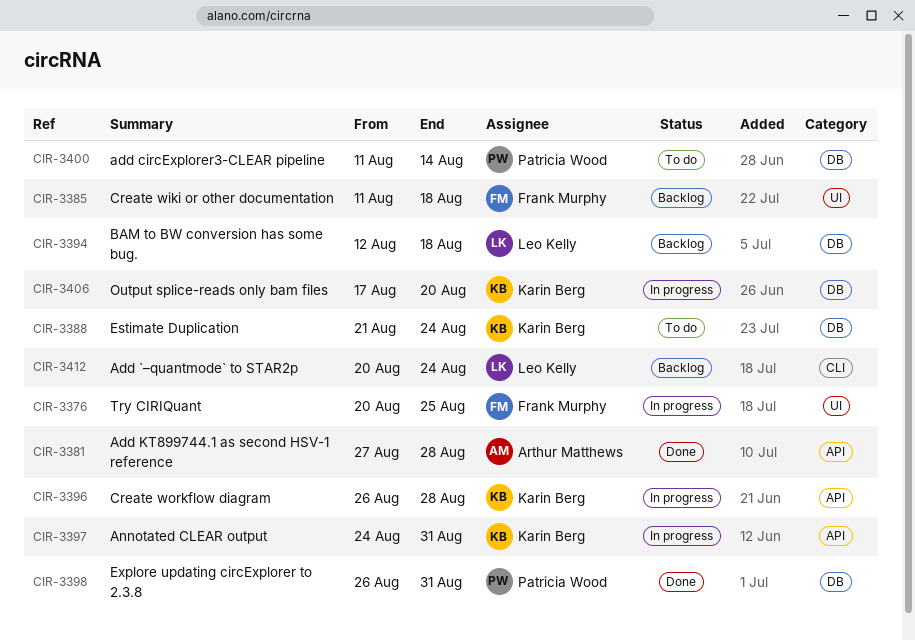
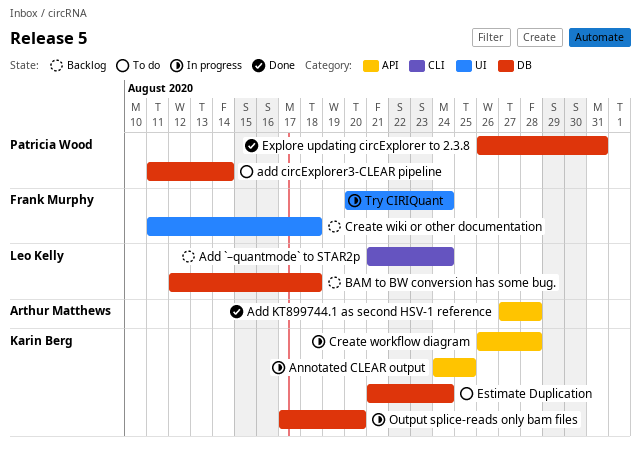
Add `–quantmode` to STAR2p, start: Aug 20 -> Aug 21
Annotated CLEAR output, due: Aug 31 -> Aug 25
Try CIRIQuant, due: Aug 25 -> Aug 24

